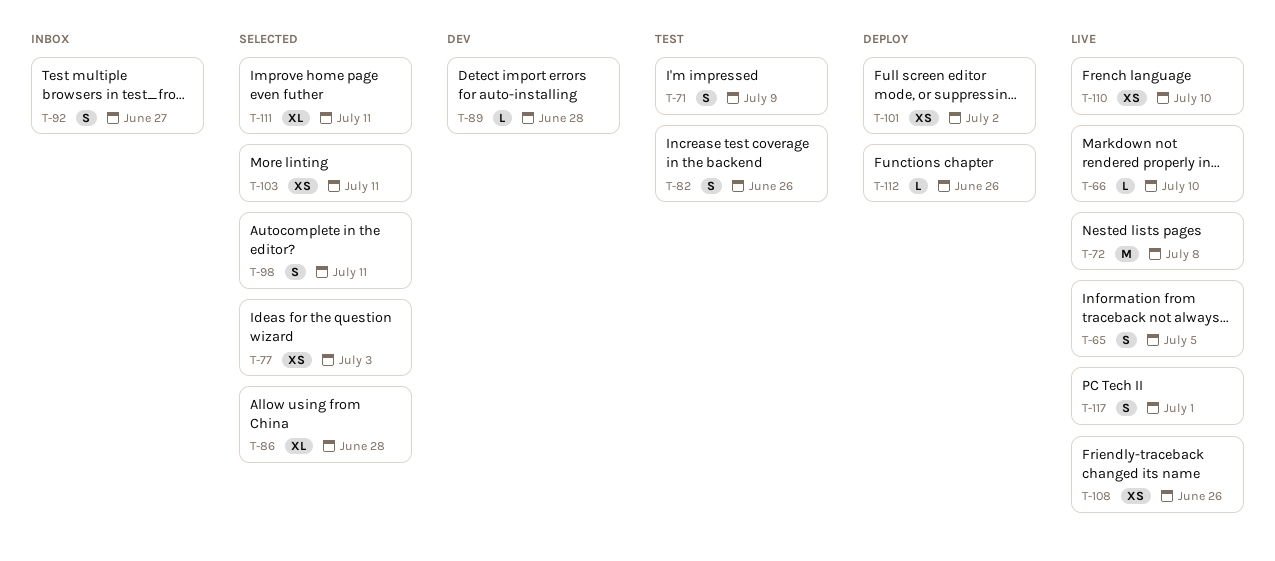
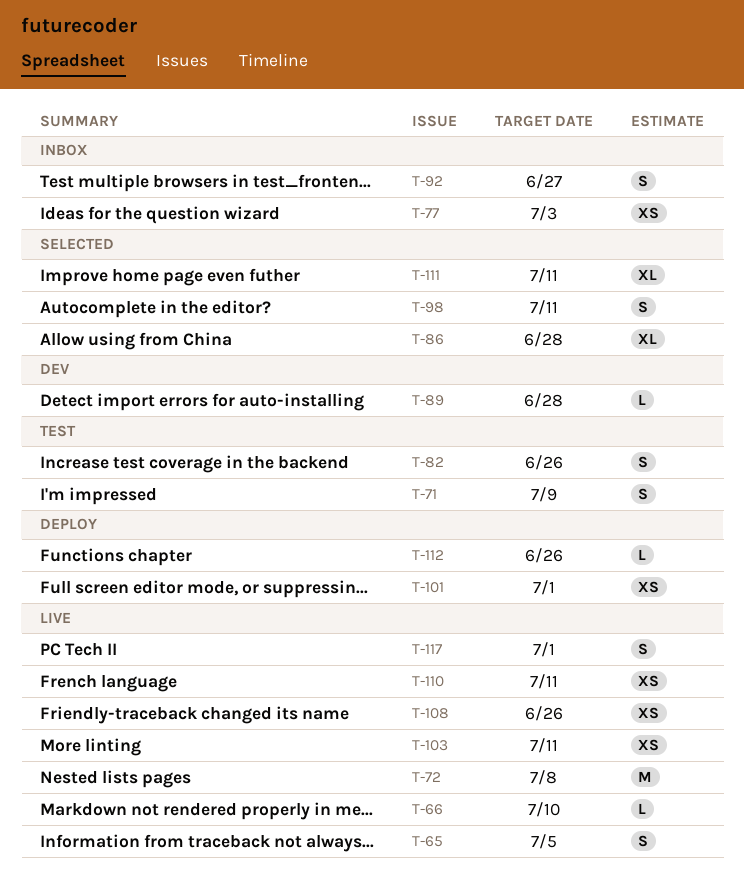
T-77, status: Selected -> Inbox
T-101, due: Jul 2 -> Jul 1
T-103, status: Selected -> Live
T-110, due: Jul 10 -> Jul 11

